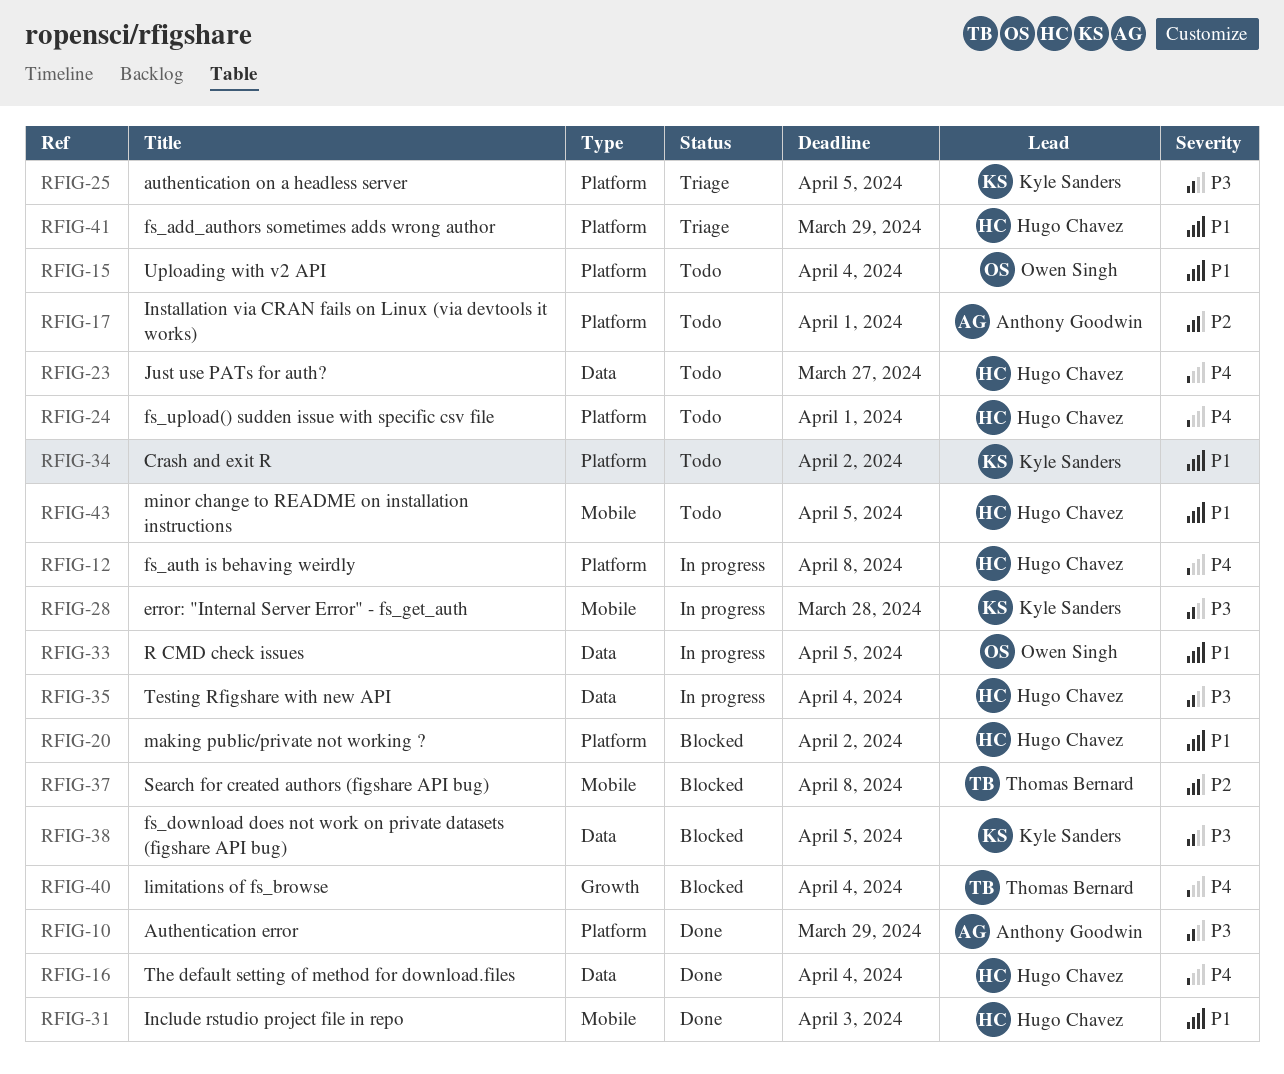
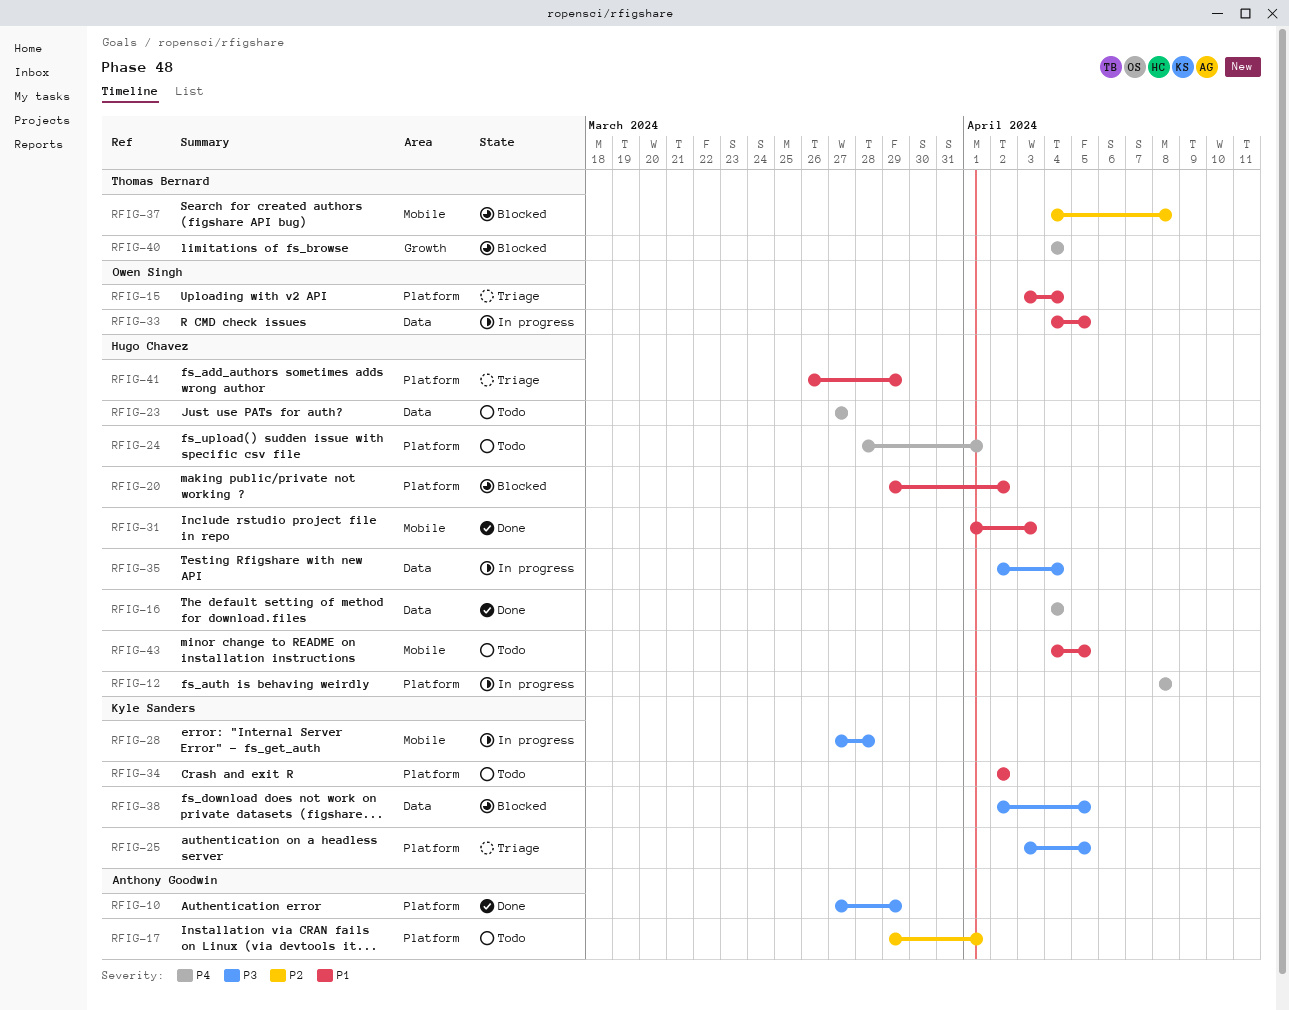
RFIG-15, status: Todo -> Triage

